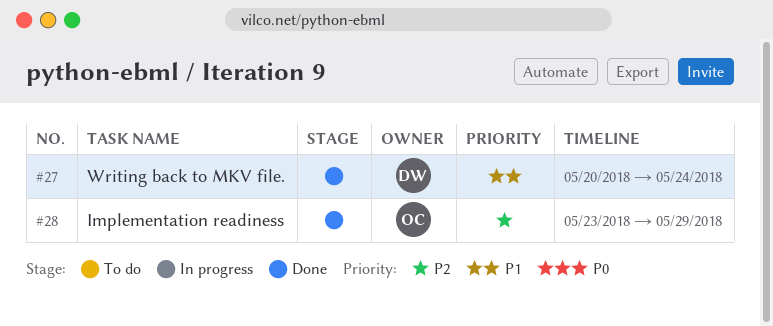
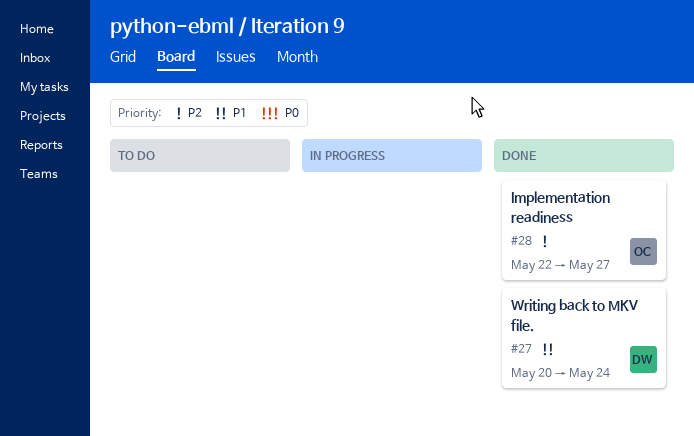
#28, start: May 23 -> May 22
#28, due: May 29 -> May 27

